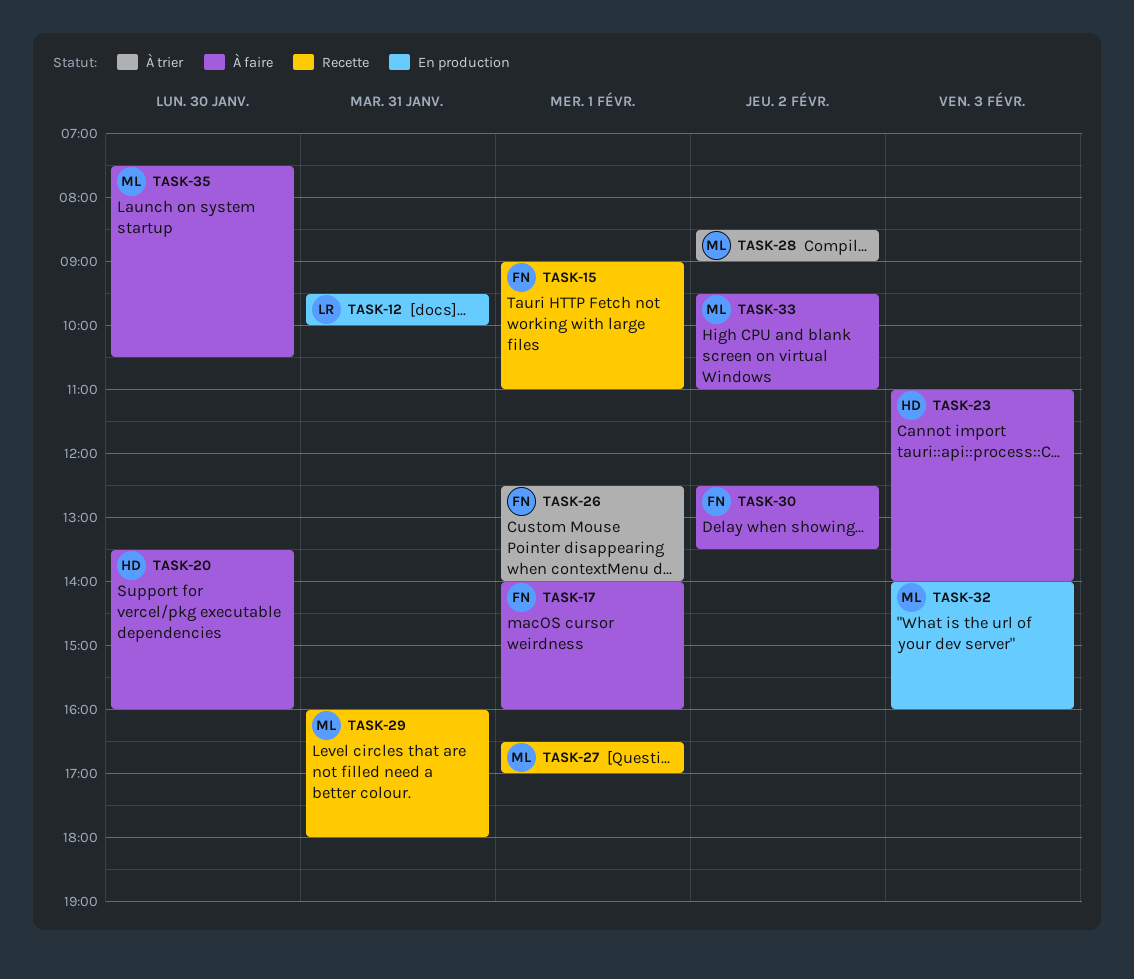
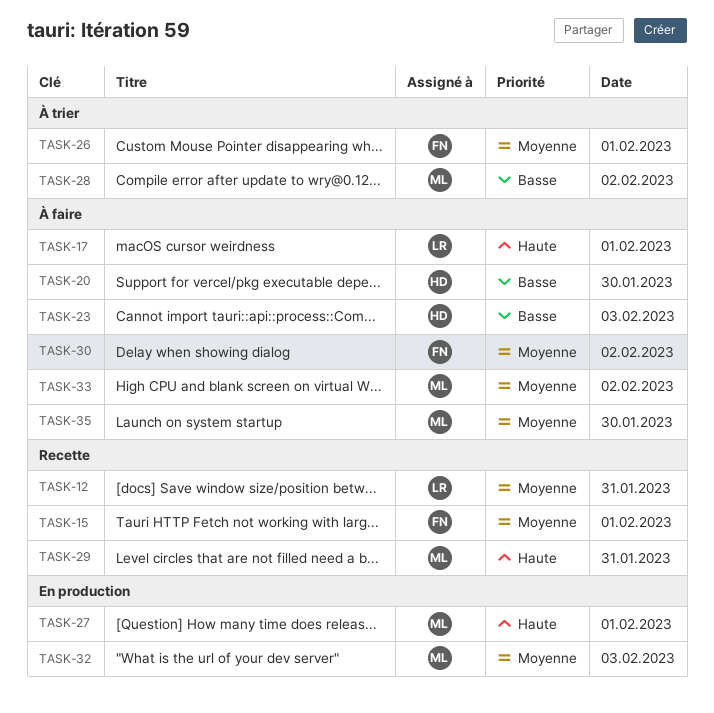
TASK-12, status: En production -> Recette
TASK-17, owner: FN -> LR
TASK-27, status: Recette -> En production

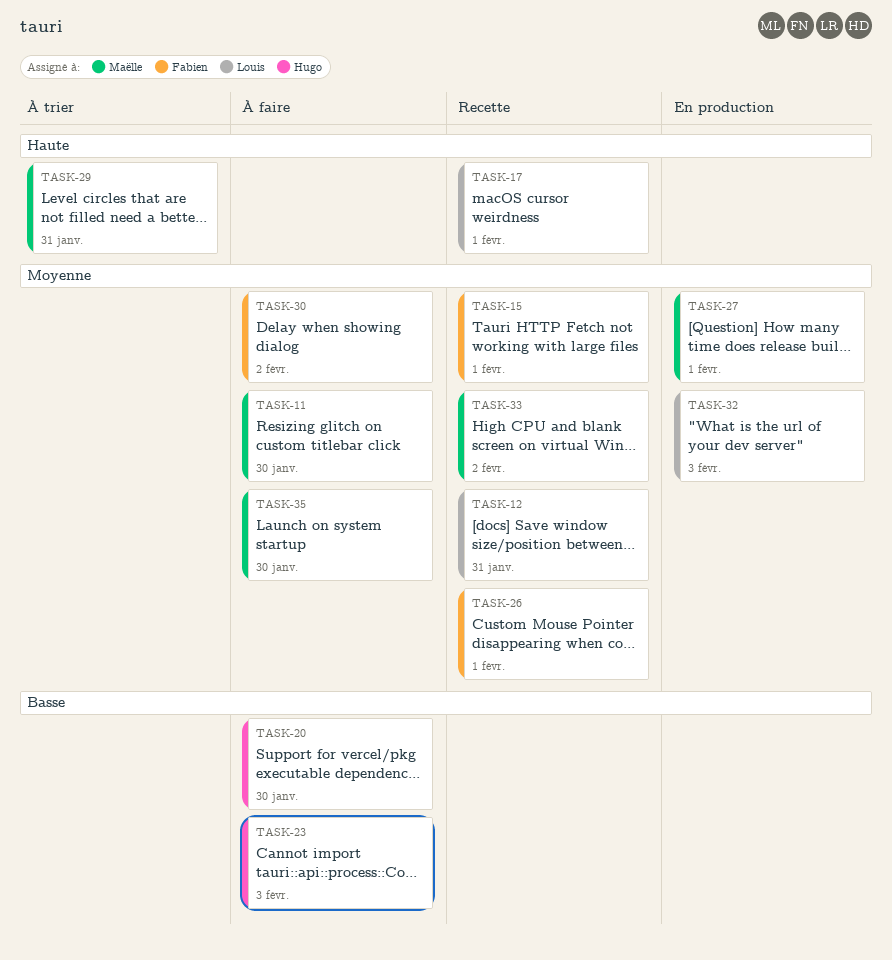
TASK-11: none -> present
TASK-17, status: À faire -> Recette
TASK-26, status: À trier -> Recette
TASK-27, priority: Haute -> Moyenne
TASK-28: present -> none
TASK-29, status: Recette -> À trier
TASK-32, owner: Maëlle -> Louis
TASK-33, status: À faire -> Recette

